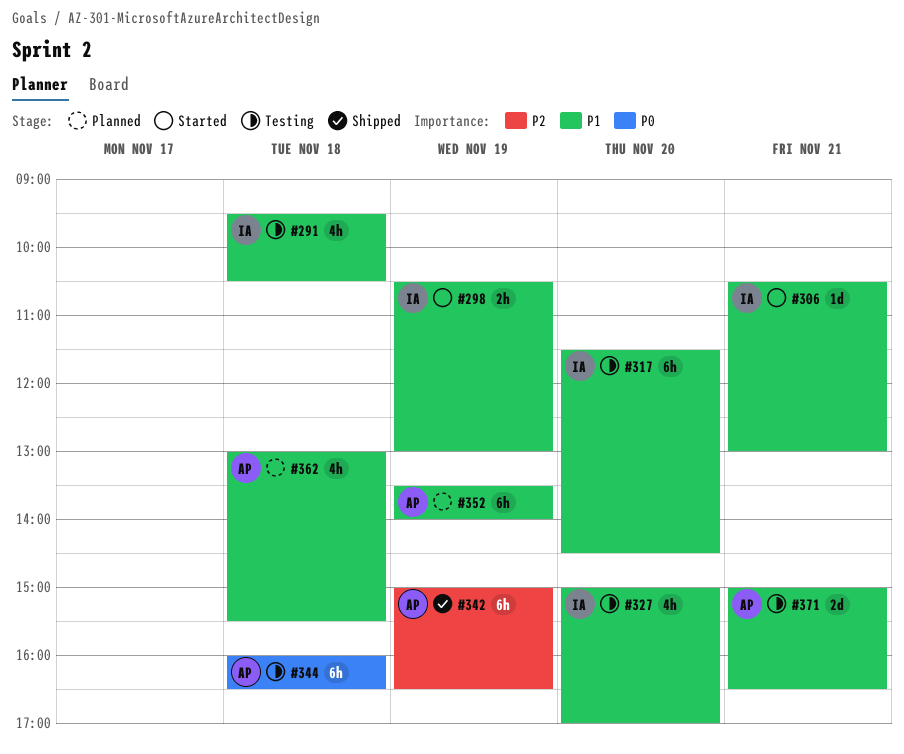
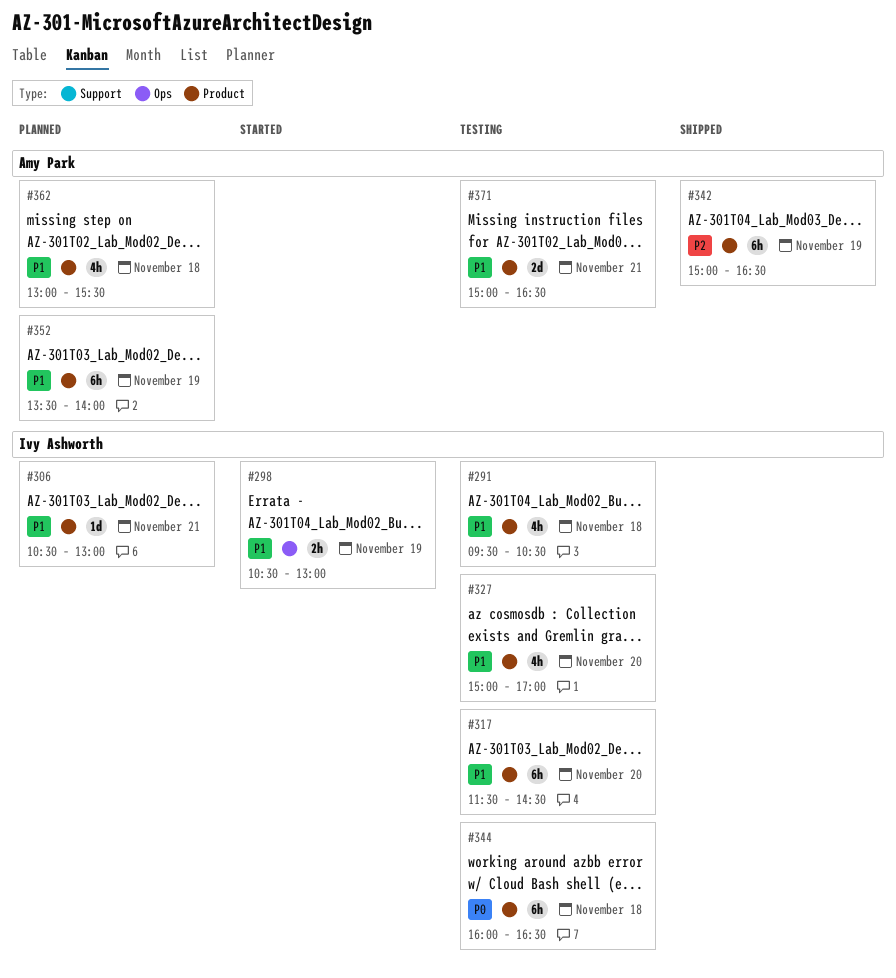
#306, status: Started -> Planned
#344, owner: Amy Park -> Ivy Ashworth

